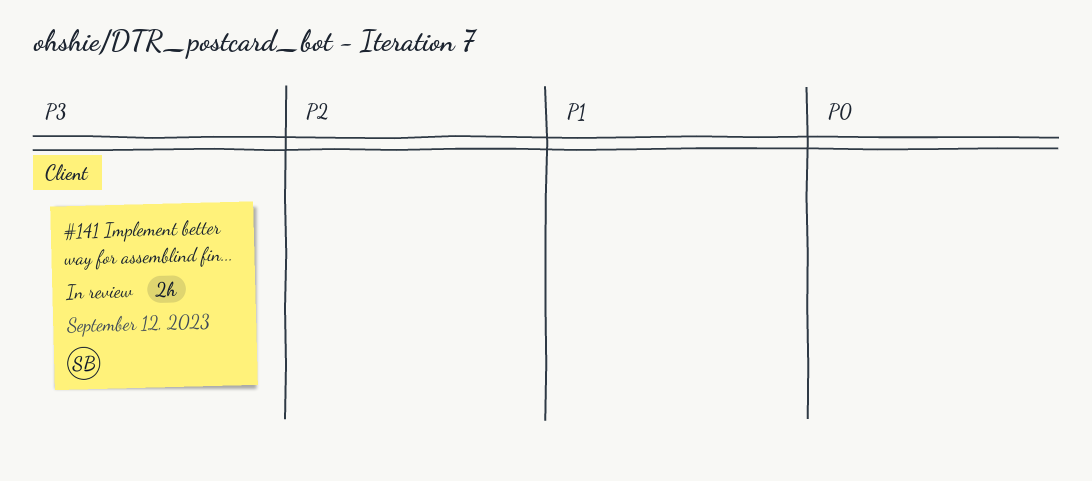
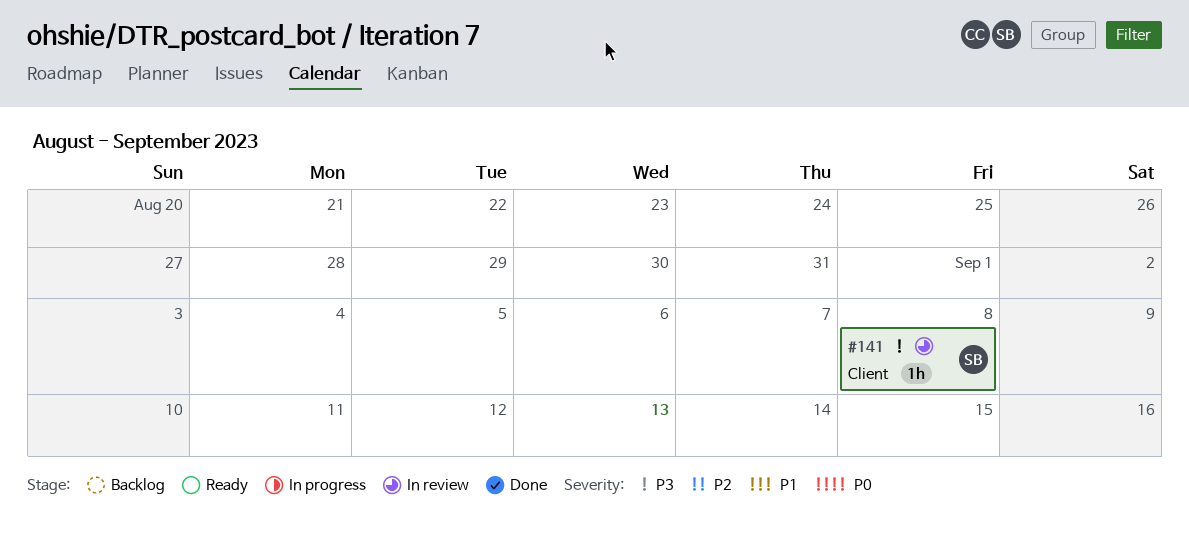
#141, estimate: 2h -> 1h
#141, due: Sep 12 -> Sep 8

